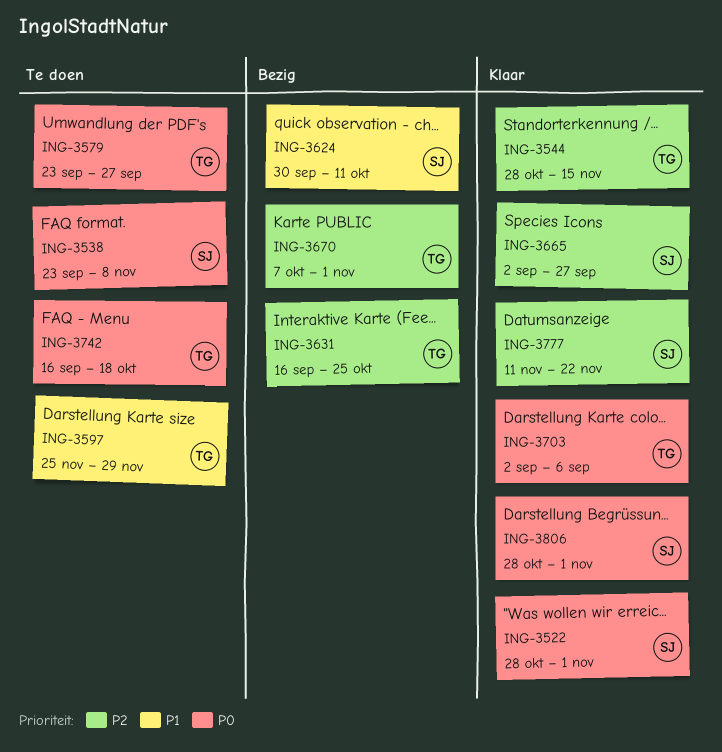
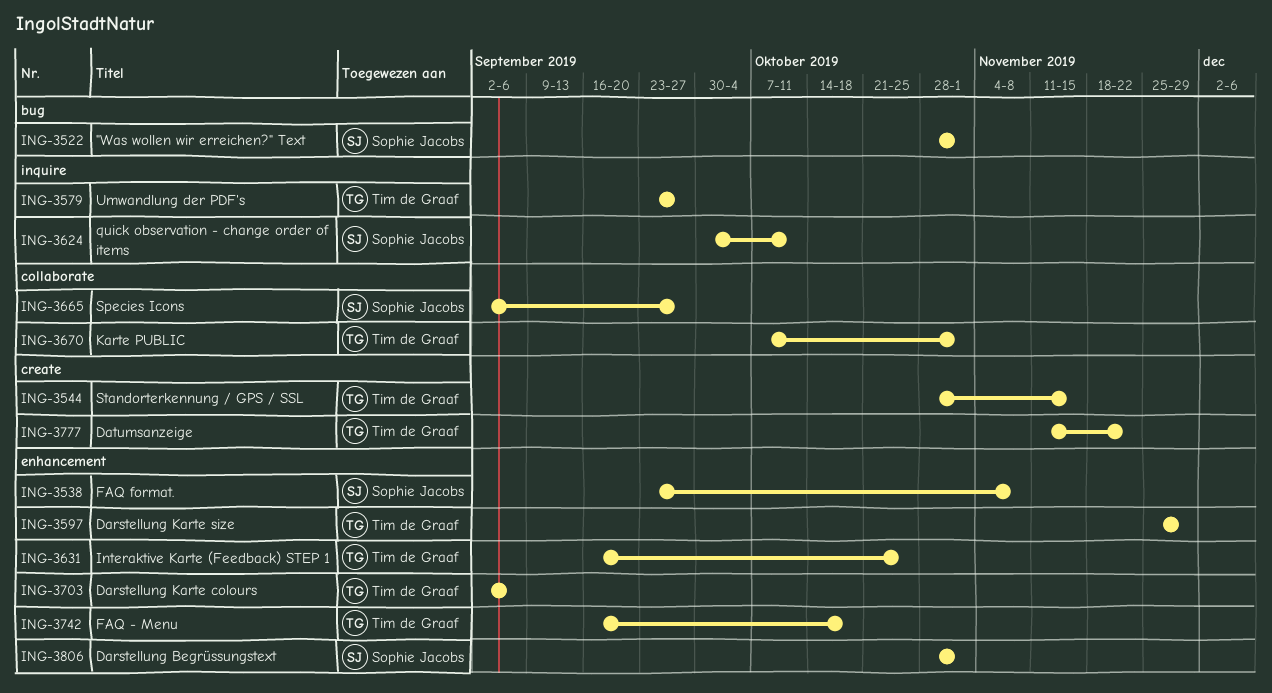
ING-3777, owner: Sophie Jacobs -> Tim de Graaf

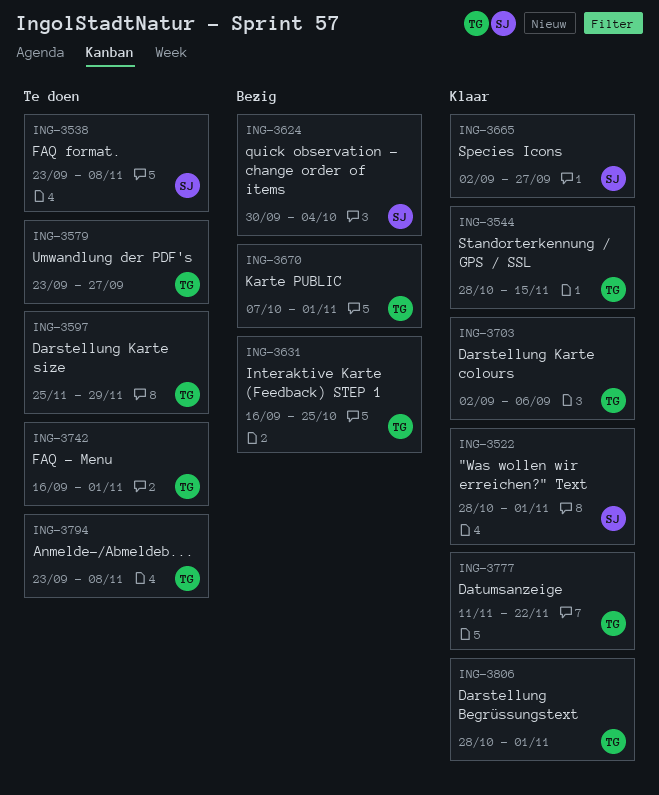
ING-3624, due: Oct 11 -> Oct 4
ING-3742, due: Oct 18 -> Nov 1
ING-3794: none -> present
ING-3806, owner: Sophie Jacobs -> Tim de Graaf

